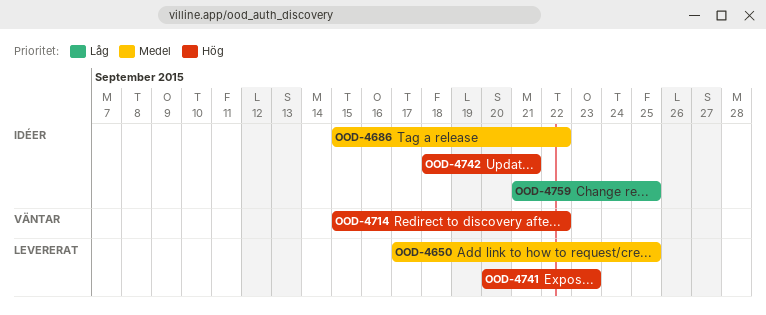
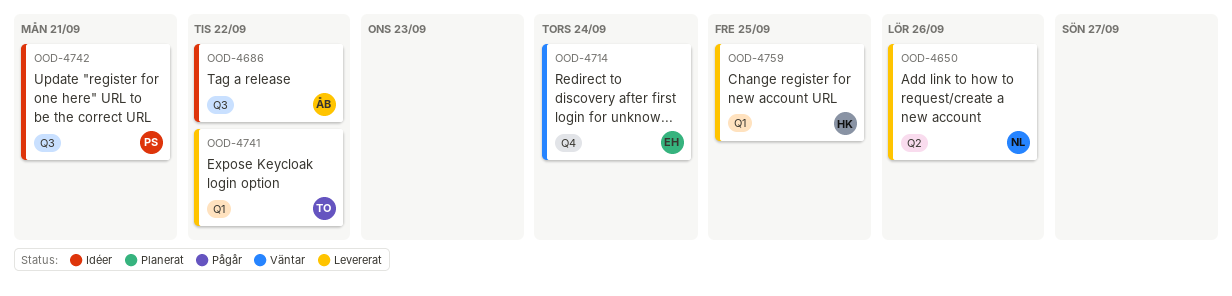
OOD-4650, due: Sep 25 -> Sep 26
OOD-4714, due: Sep 22 -> Sep 24
OOD-4741, due: Sep 23 -> Sep 22
OOD-4759, status: Idéer -> Levererat

